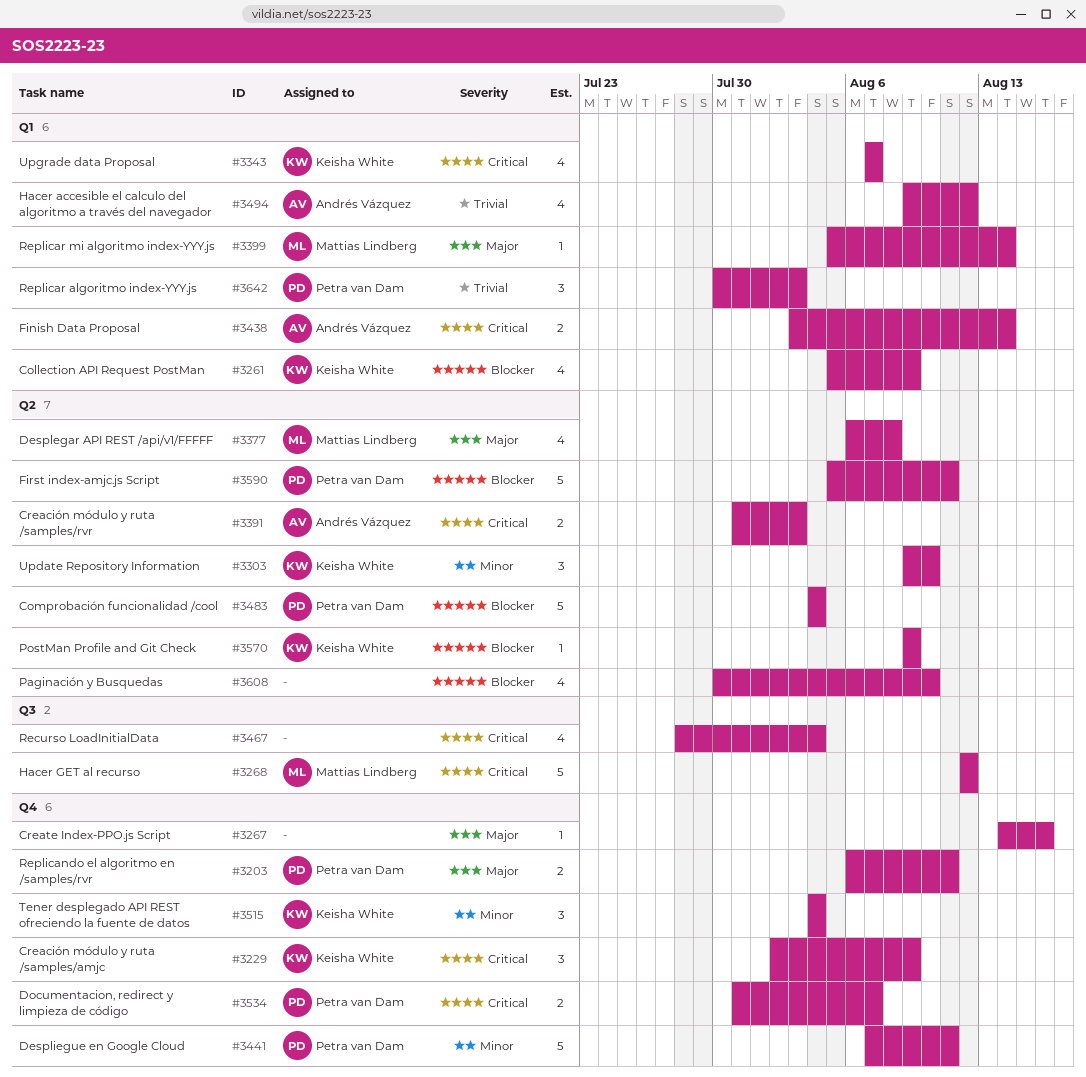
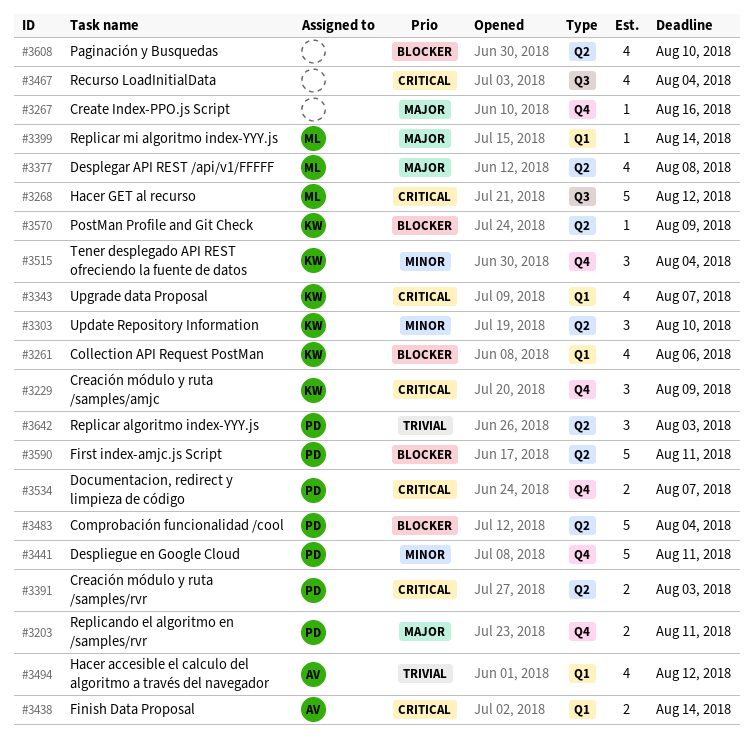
#3261, due: Aug 9 -> Aug 6
#3391, owner: Andrés Vázquez -> Petra van Dam
#3642, label: Q1 -> Q2

